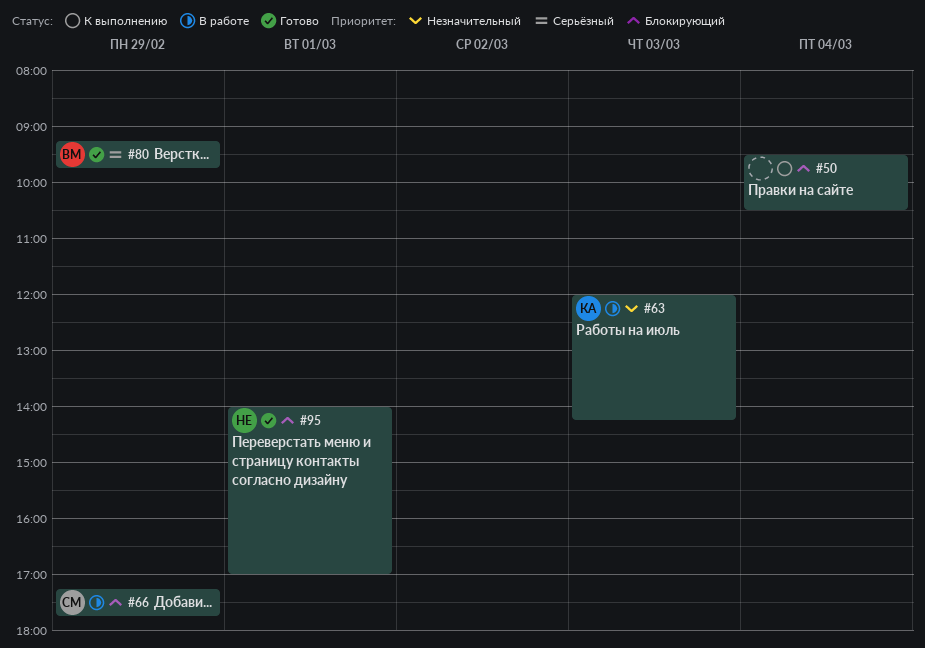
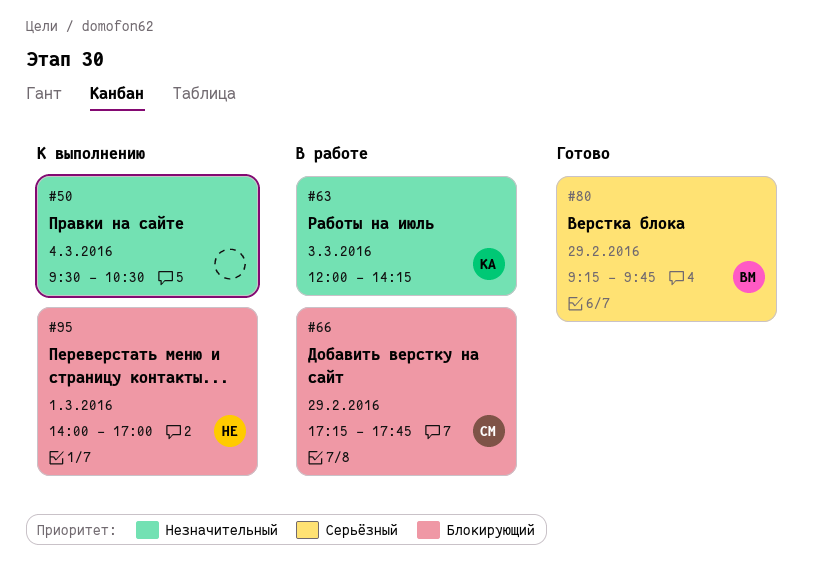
#50, priority: Блокирующий -> Незначительный
#95, status: Готово -> К выполнению

